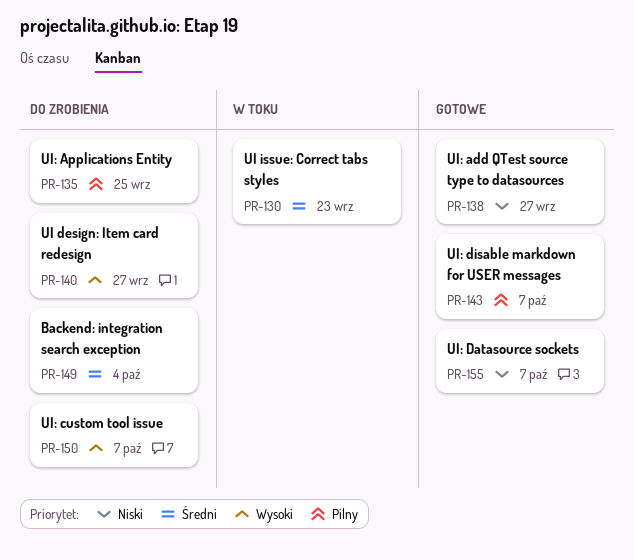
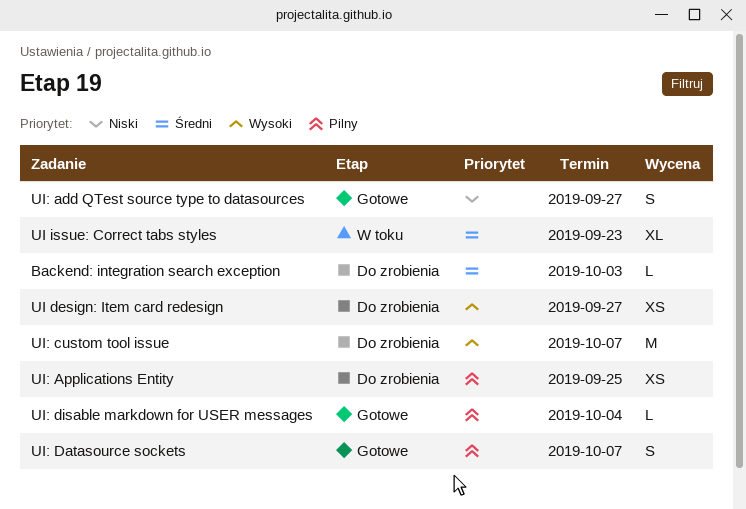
Backend: integration search exception, due: Oct 4 -> Oct 3
UI: Datasource sockets, priority: Niski -> Pilny
UI: disable markdown for USER messages, due: Oct 7 -> Oct 4

